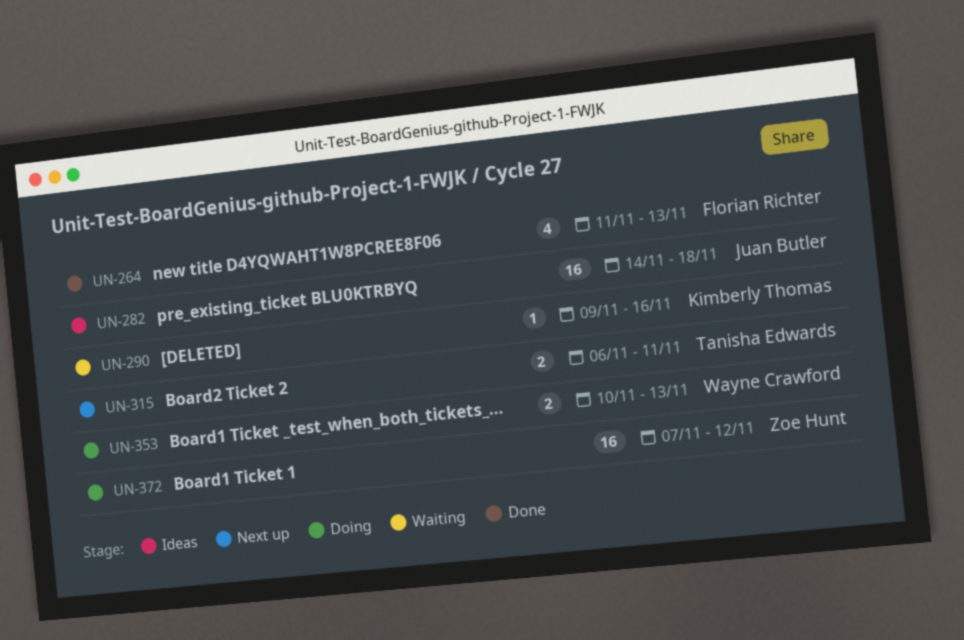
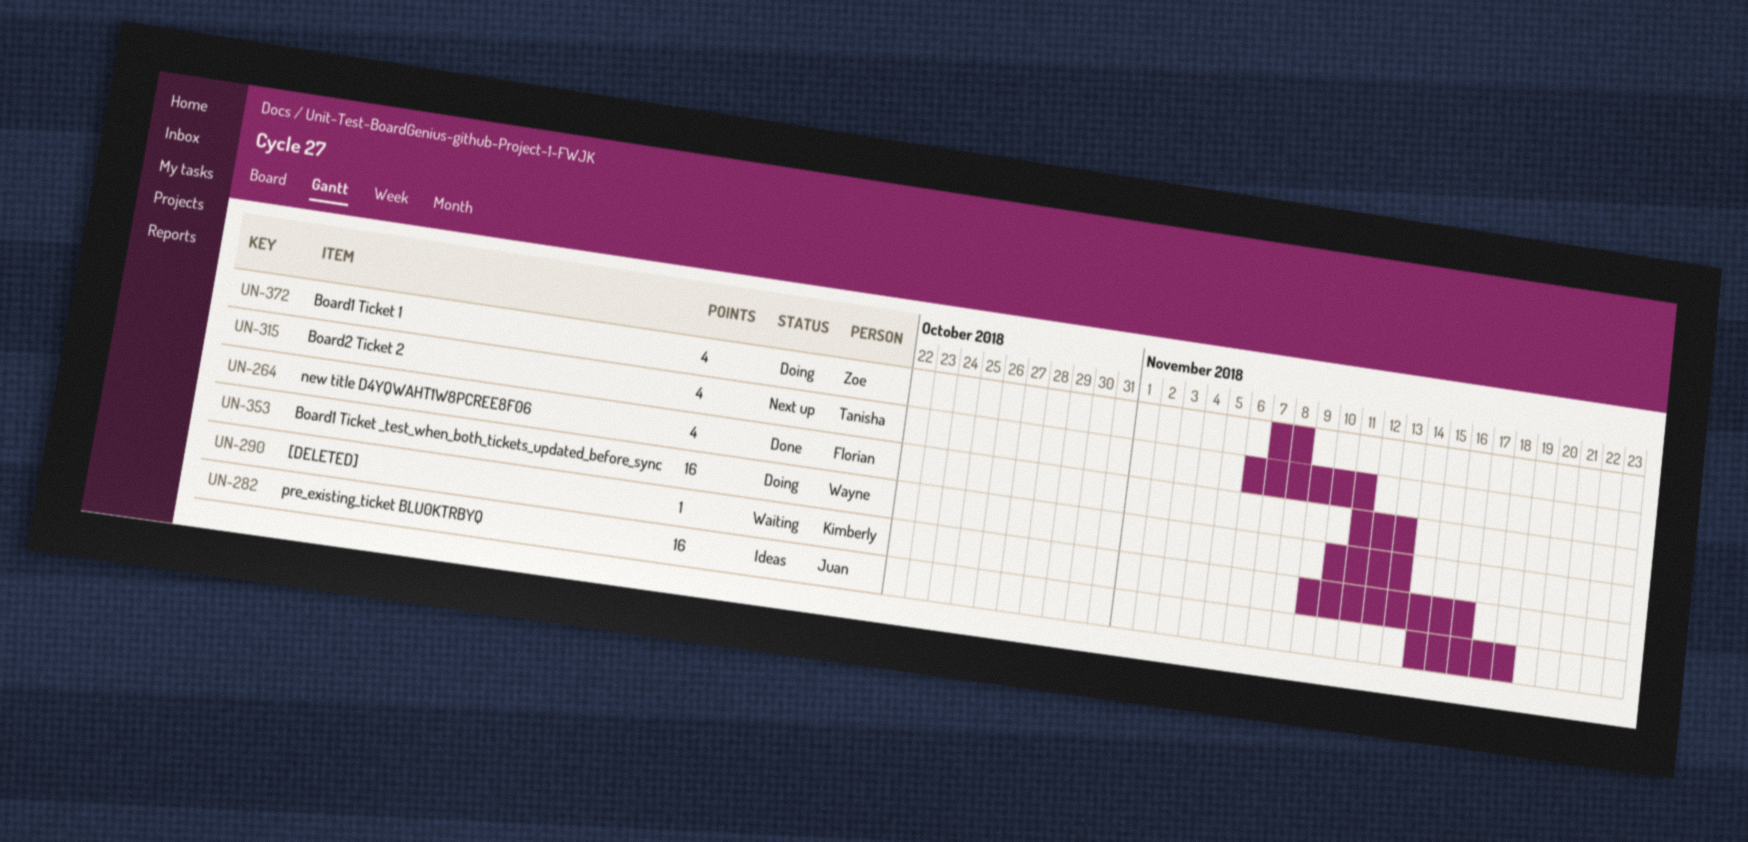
UN-315, estimate: 2 -> 4
UN-353, estimate: 2 -> 16
UN-372, estimate: 16 -> 4
UN-372, due: Nov 12 -> Nov 8

